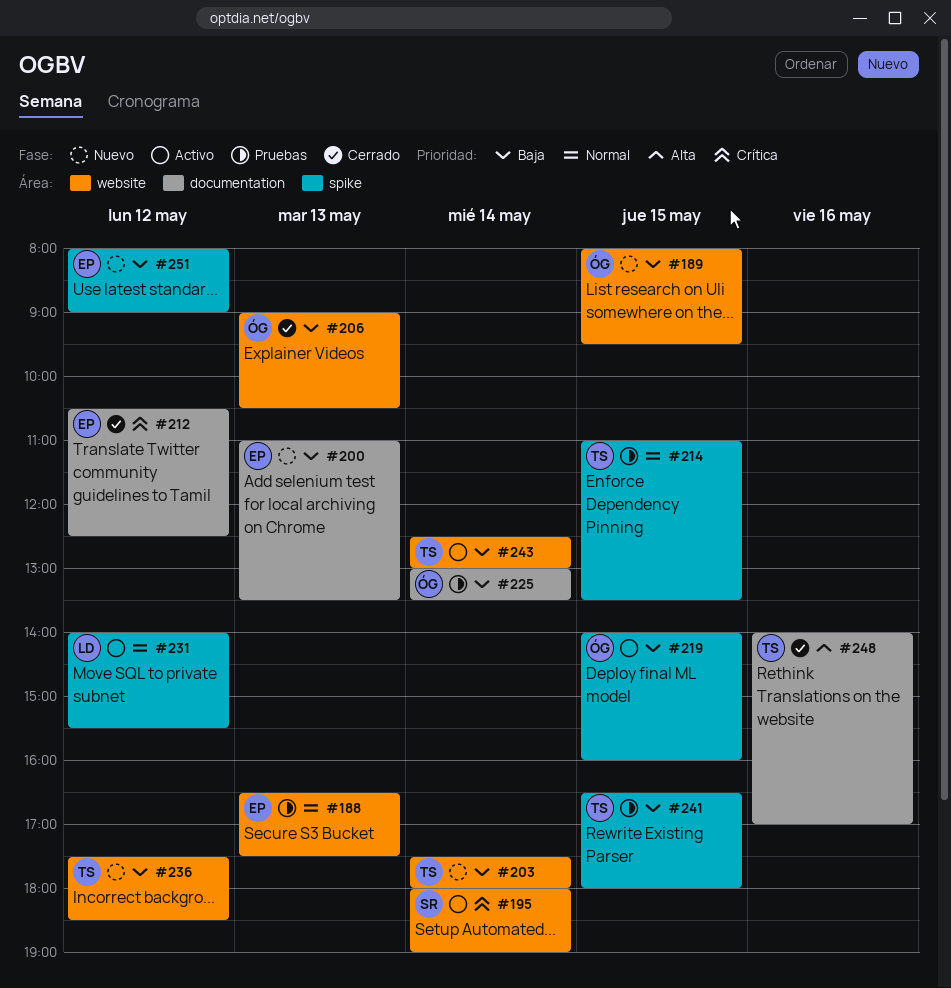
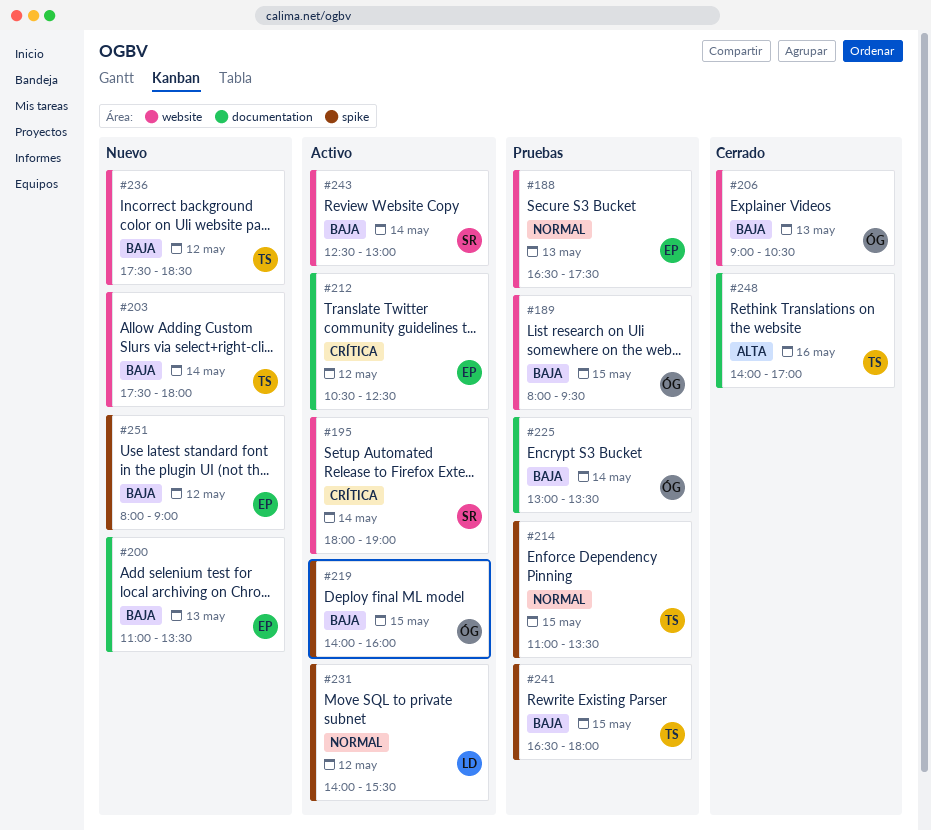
#189, status: Nuevo -> Pruebas
#212, status: Cerrado -> Activo
#243, owner: TS -> SR

